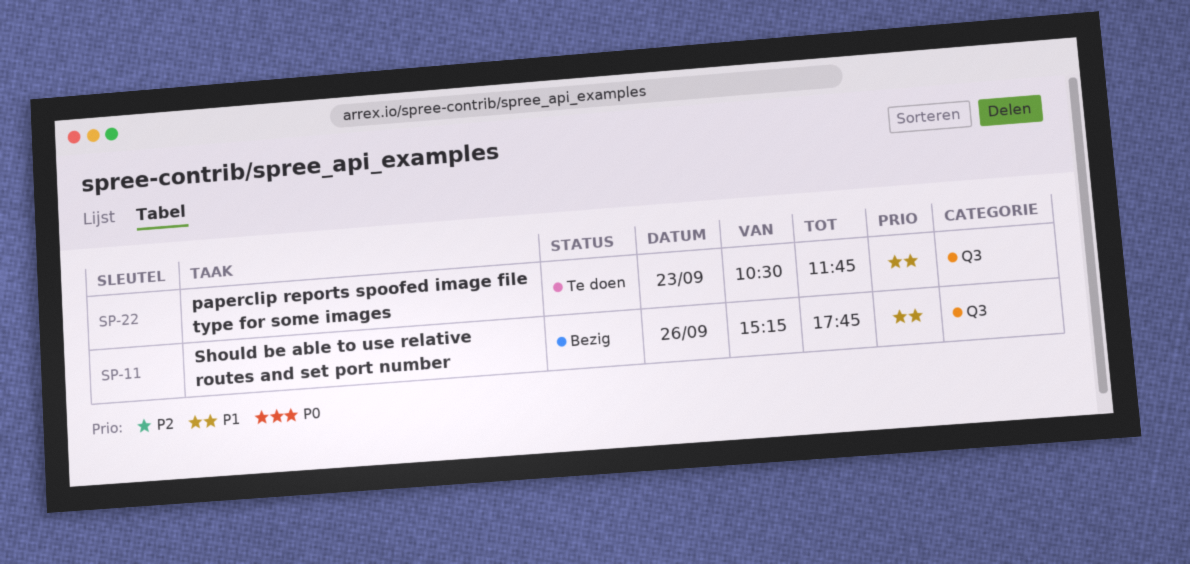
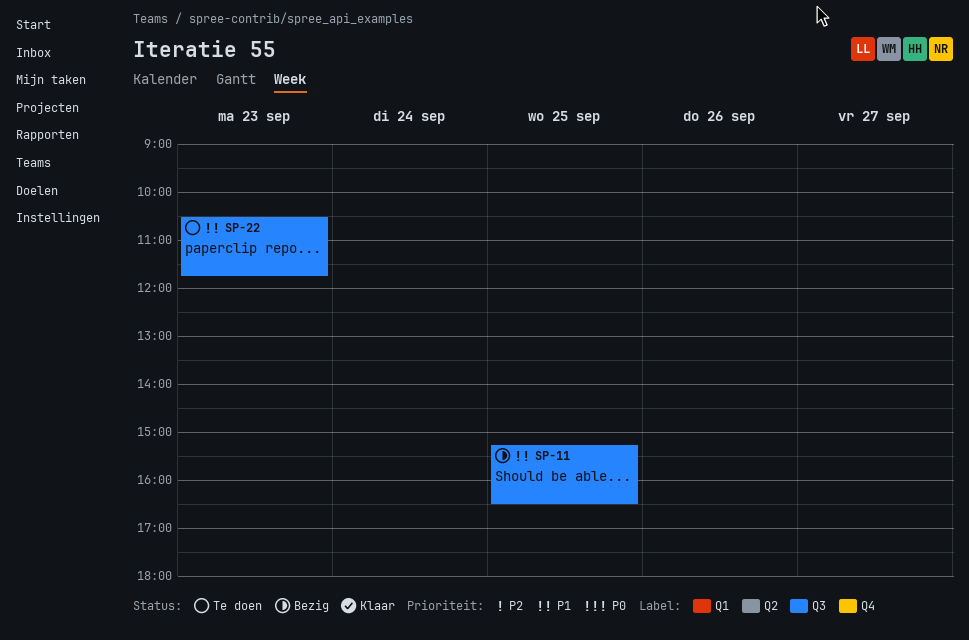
SP-11, day: Sep 26 -> Sep 25
SP-11, ends: 17:45 -> 16:30

